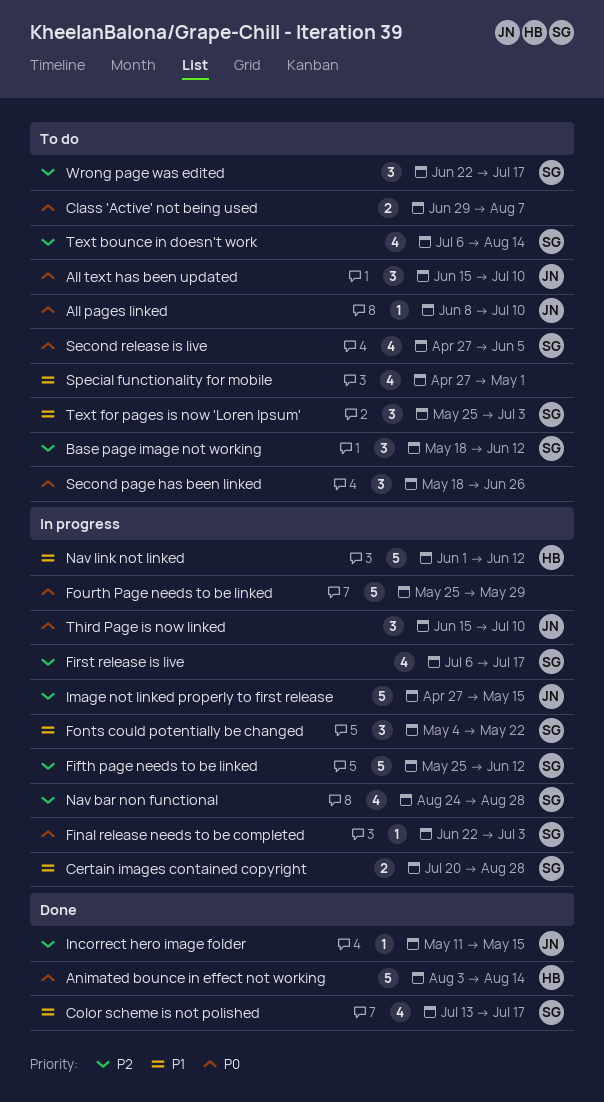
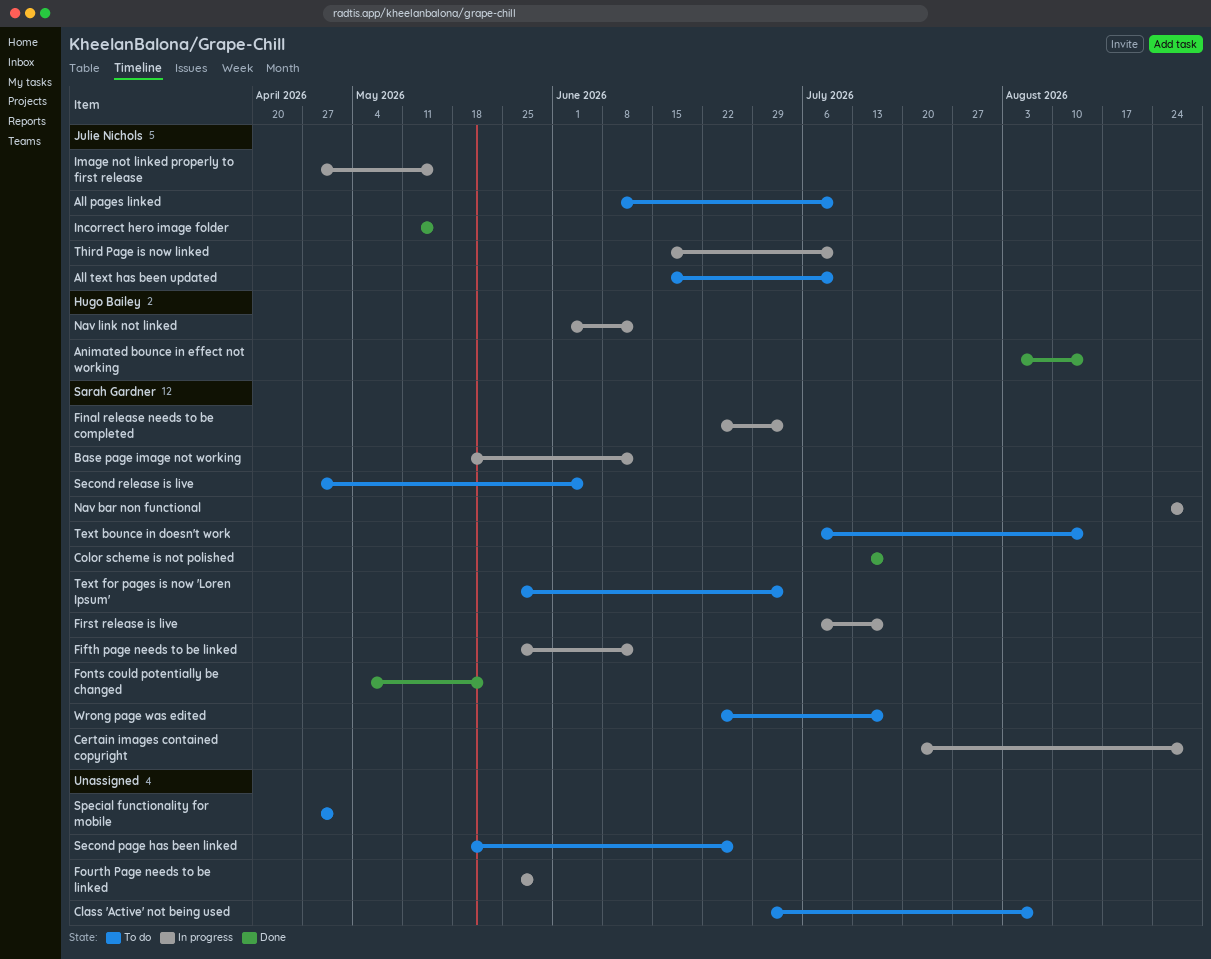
Base page image not working, status: To do -> In progress
Fonts could potentially be changed, status: In progress -> Done

